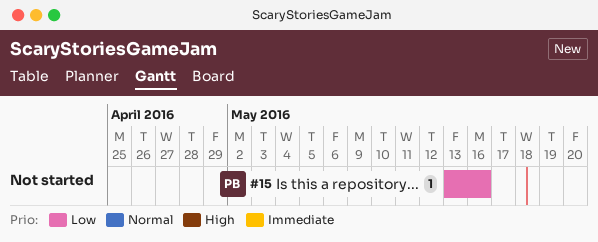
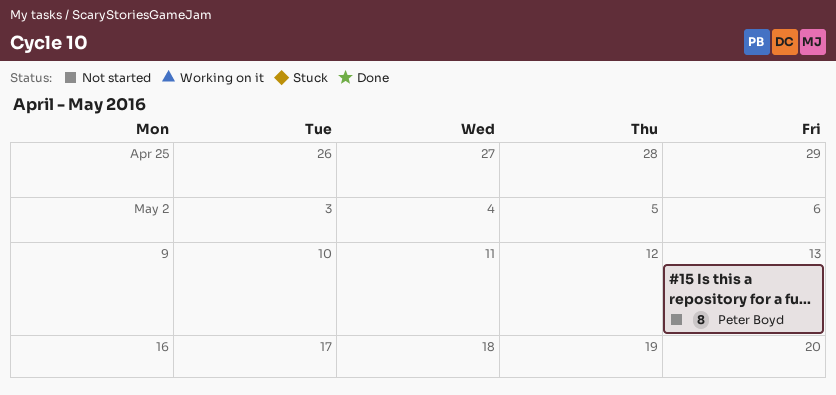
#15, estimate: 1 -> 8
#15, due: May 16 -> May 13

